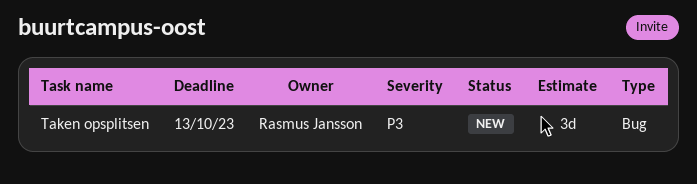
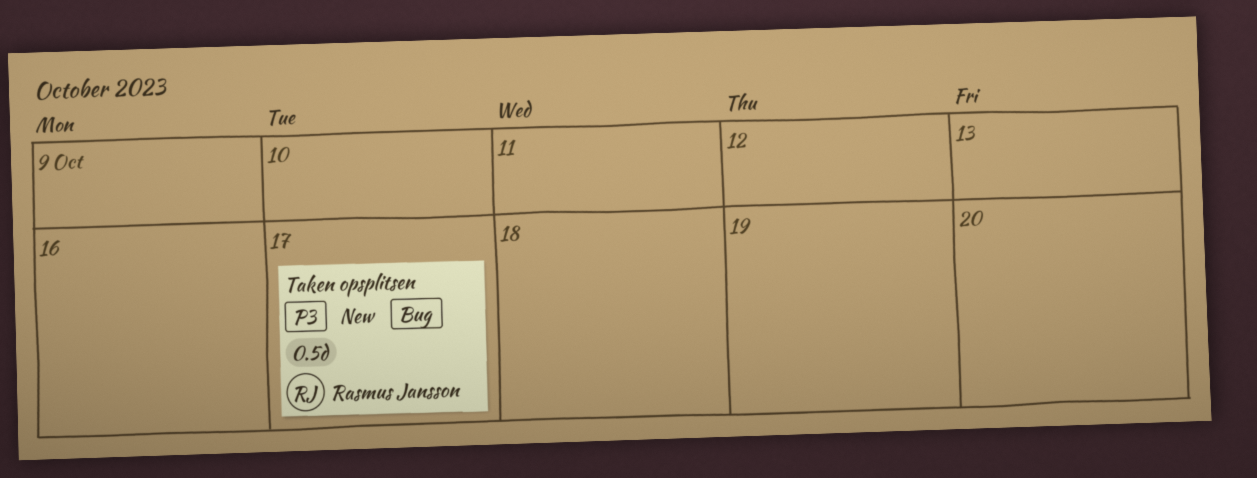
Taken opsplitsen, estimate: 3d -> 0.5d
Taken opsplitsen, due: Oct 13 -> Oct 17

